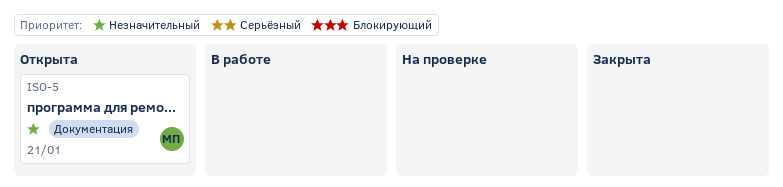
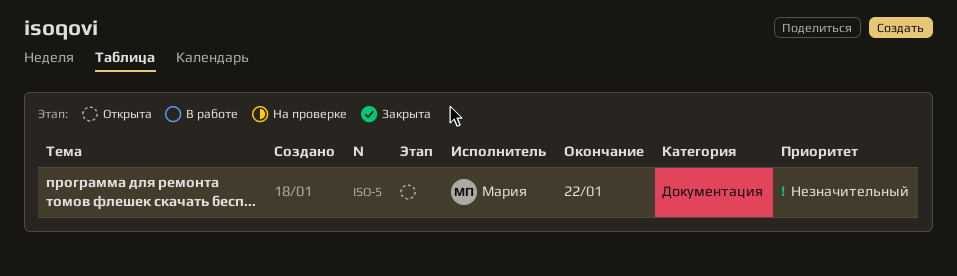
ISO-5, due: Jan 21 -> Jan 22

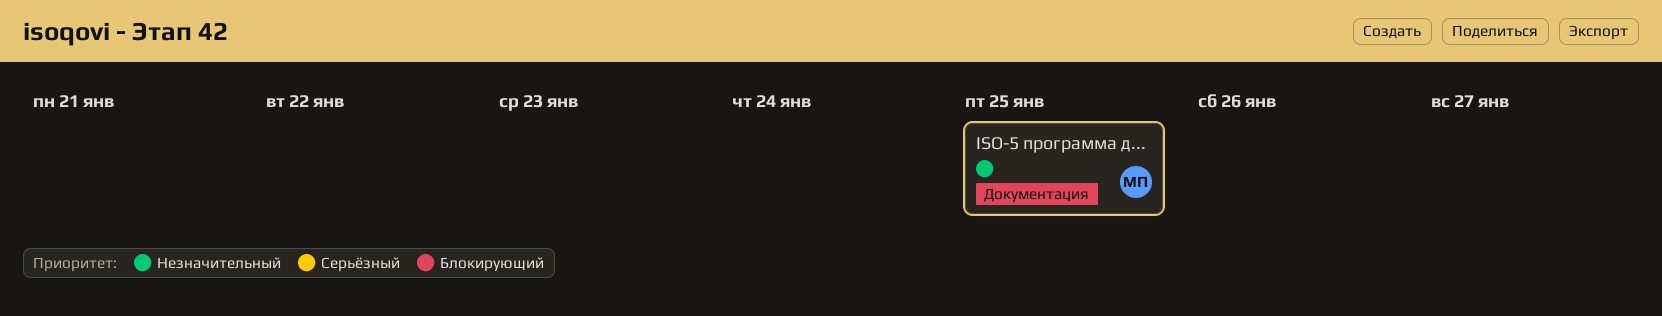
ISO-5, due: Jan 22 -> Jan 25

